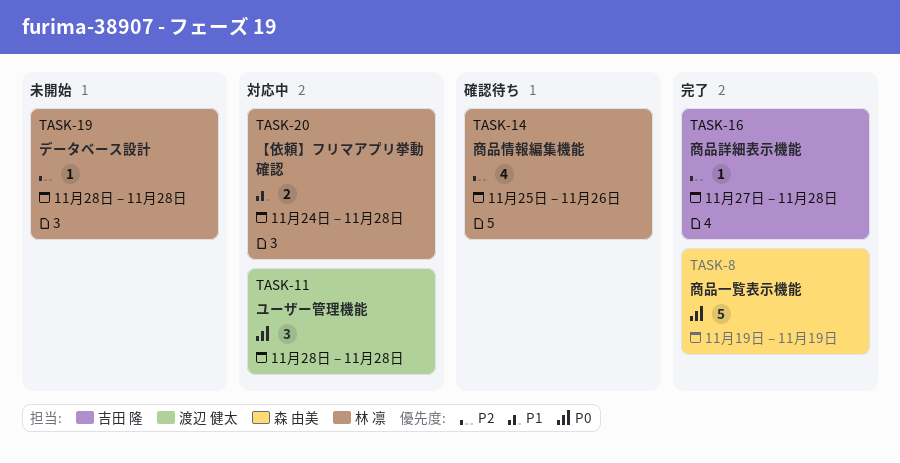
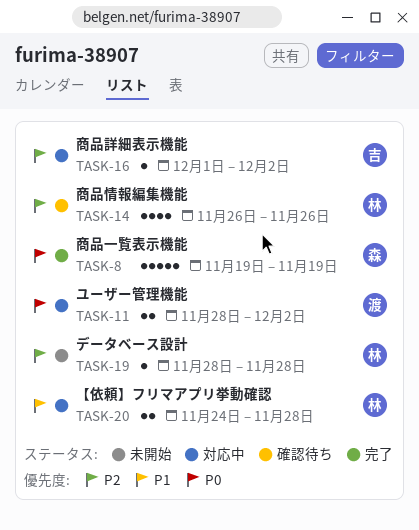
TASK-11, estimate: 3 -> 2
TASK-11, due: Nov 28 -> Dec 2
TASK-14, start: Nov 25 -> Nov 26
TASK-16, status: 完了 -> 対応中
TASK-16, start: Nov 27 -> Dec 1
TASK-16, due: Nov 28 -> Dec 2

